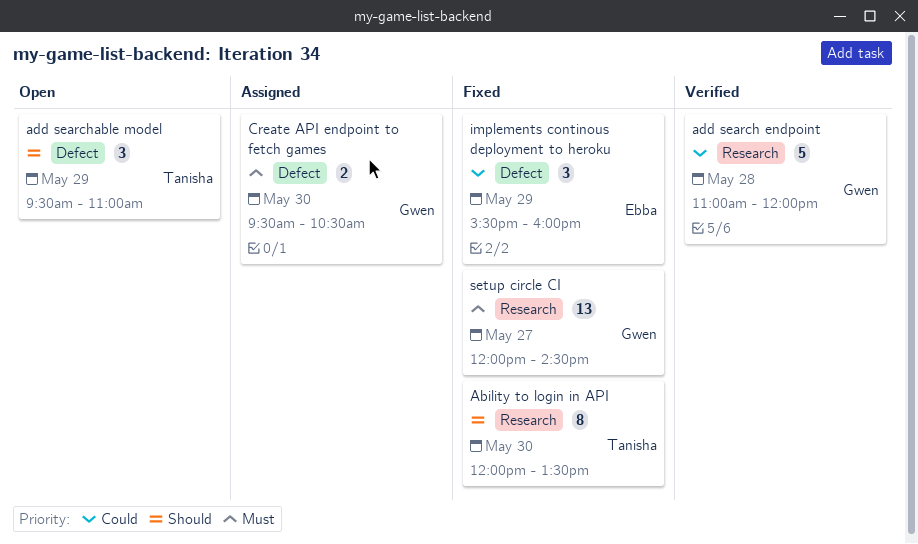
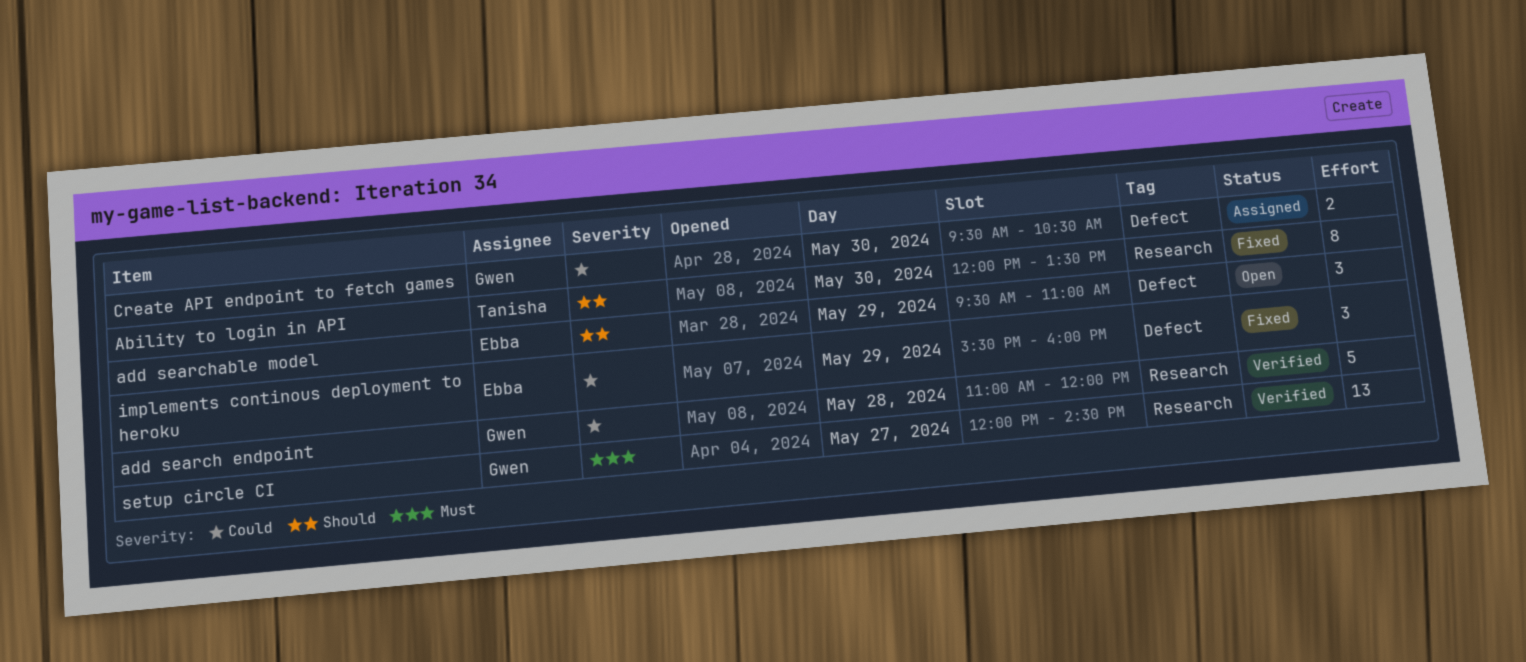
add searchable model, owner: Tanisha -> Ebba
Create API endpoint to fetch games, priority: Must -> Could
setup circle CI, status: Fixed -> Verified

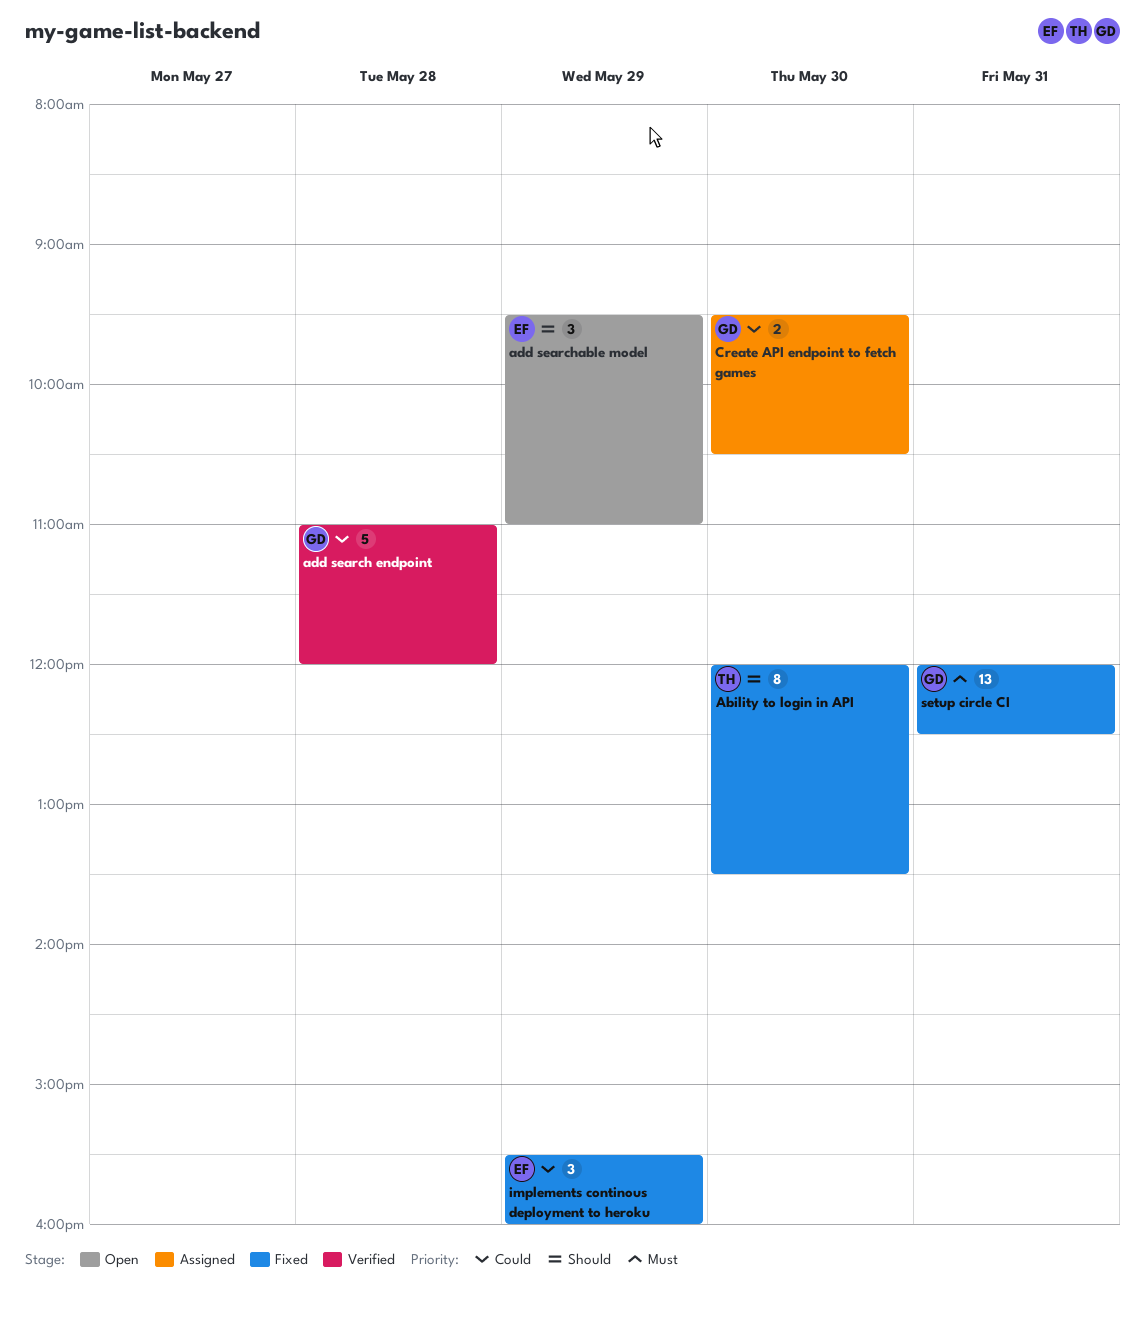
setup circle CI, status: Verified -> Fixed
setup circle CI, day: May 27 -> May 31
setup circle CI, ends: 14:30 -> 12:30

